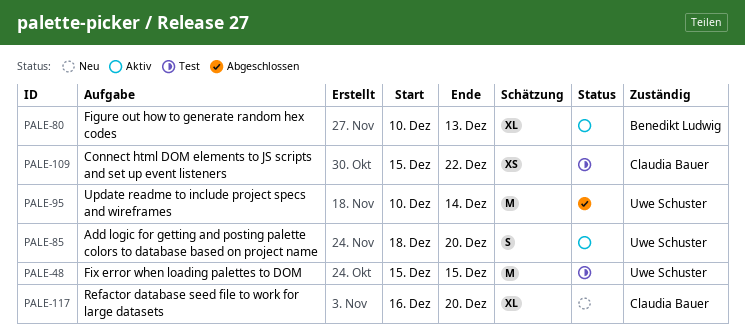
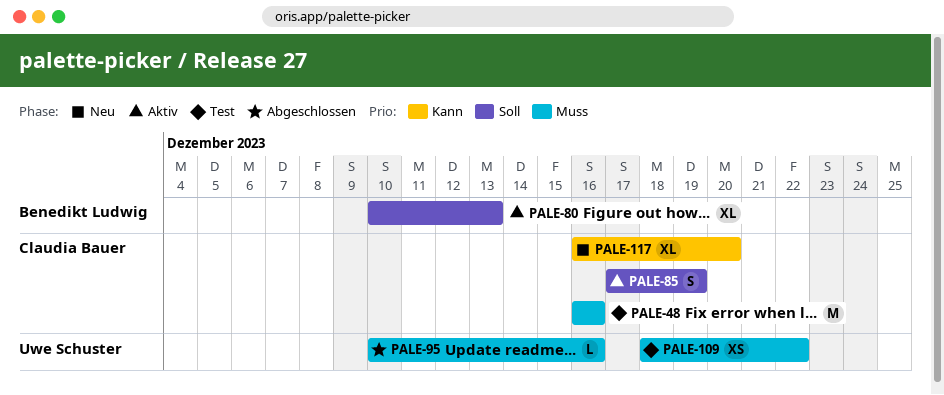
PALE-48, owner: Uwe Schuster -> Claudia Bauer
PALE-48, start: Dec 15 -> Dec 16
PALE-48, due: Dec 15 -> Dec 16
PALE-85, owner: Uwe Schuster -> Claudia Bauer
PALE-85, start: Dec 18 -> Dec 17
PALE-85, due: Dec 20 -> Dec 19
PALE-95, estimate: M -> L
PALE-95, due: Dec 14 -> Dec 16
PALE-109, owner: Claudia Bauer -> Uwe Schuster
PALE-109, start: Dec 15 -> Dec 18

